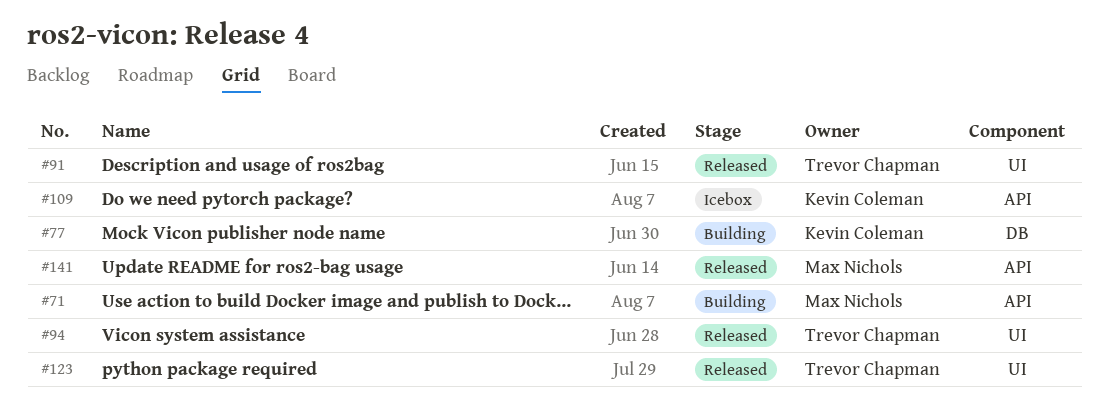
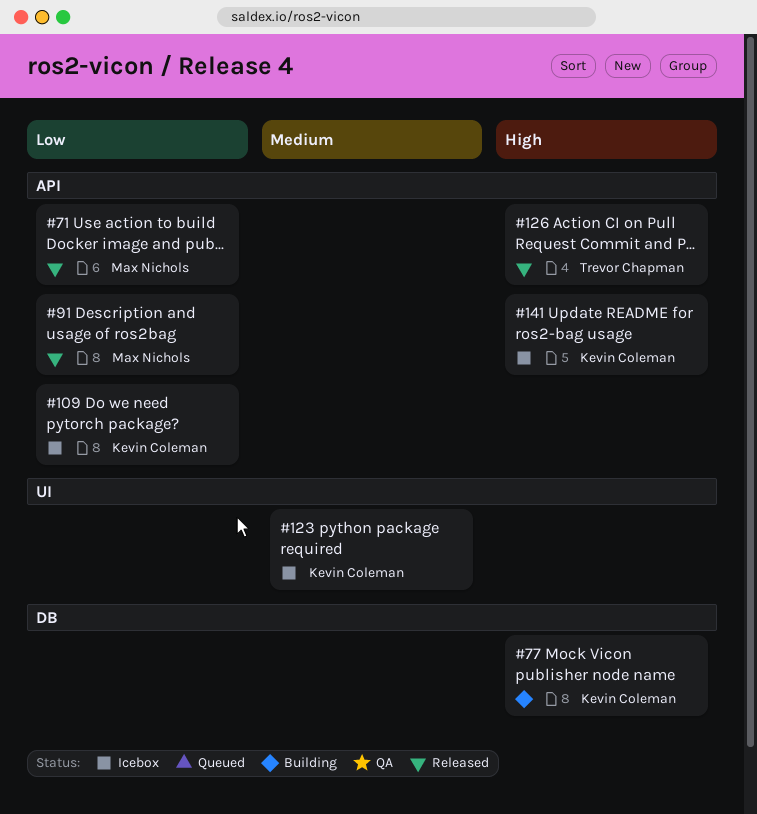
#71, status: Building -> Released
#91, owner: Trevor Chapman -> Max Nichols
#91, label: UI -> API
#94: present -> none
#123, status: Released -> Icebox
#123, owner: Trevor Chapman -> Kevin Coleman
#126: none -> present
#141, status: Released -> Icebox
#141, owner: Max Nichols -> Kevin Coleman

